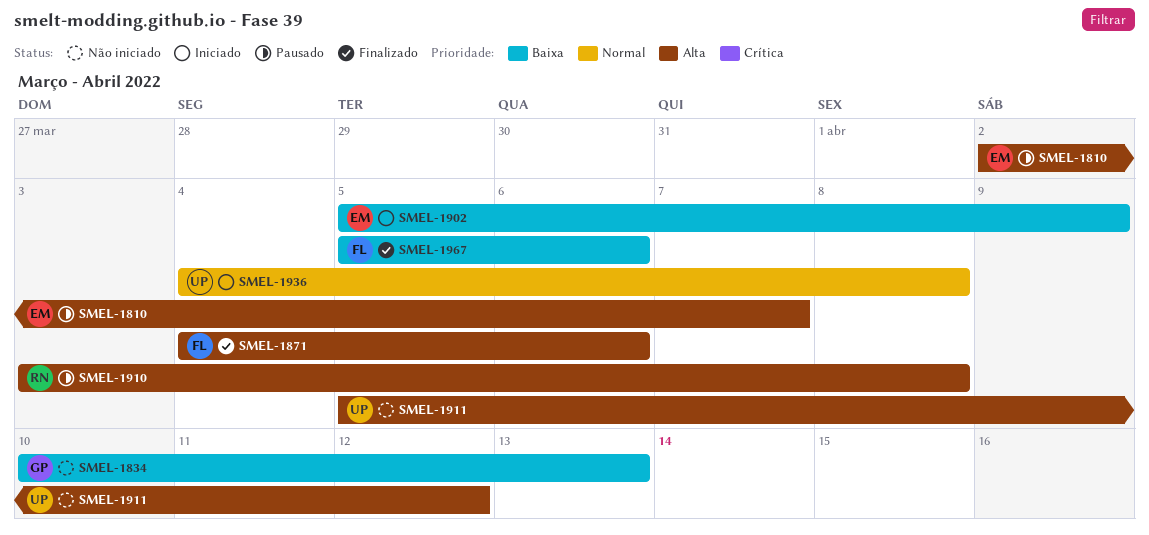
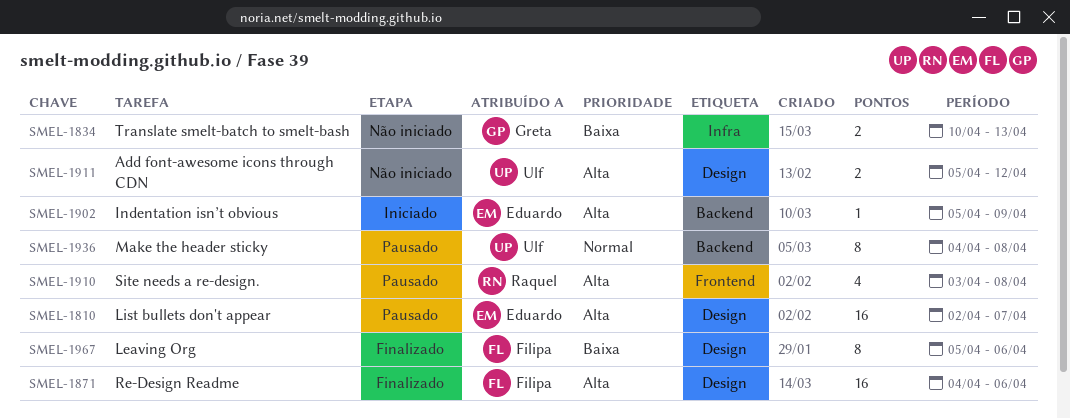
SMEL-1902, priority: Baixa -> Alta
SMEL-1936, status: Iniciado -> Pausado

